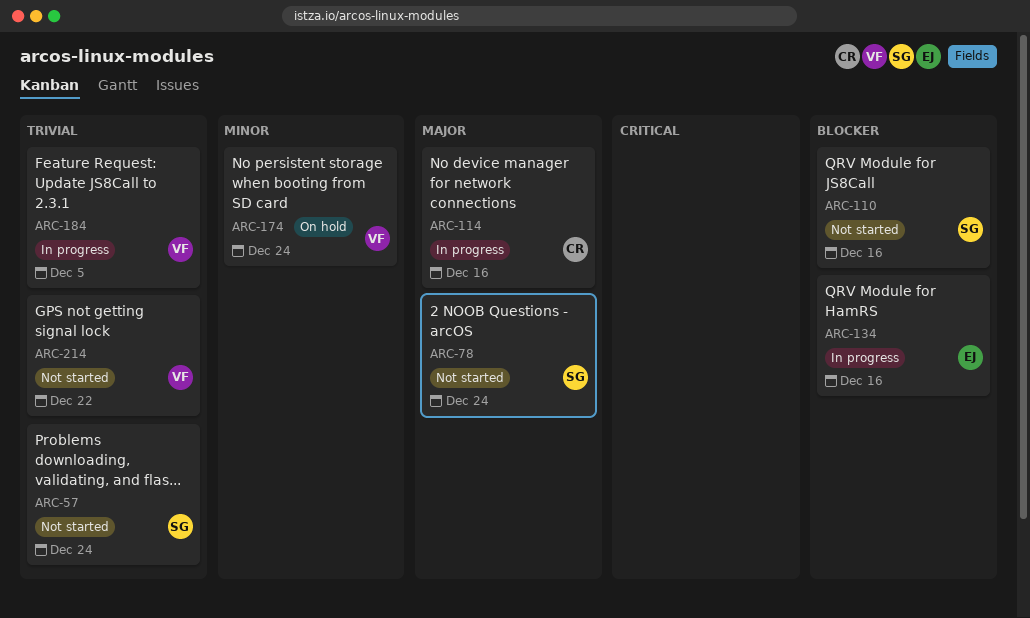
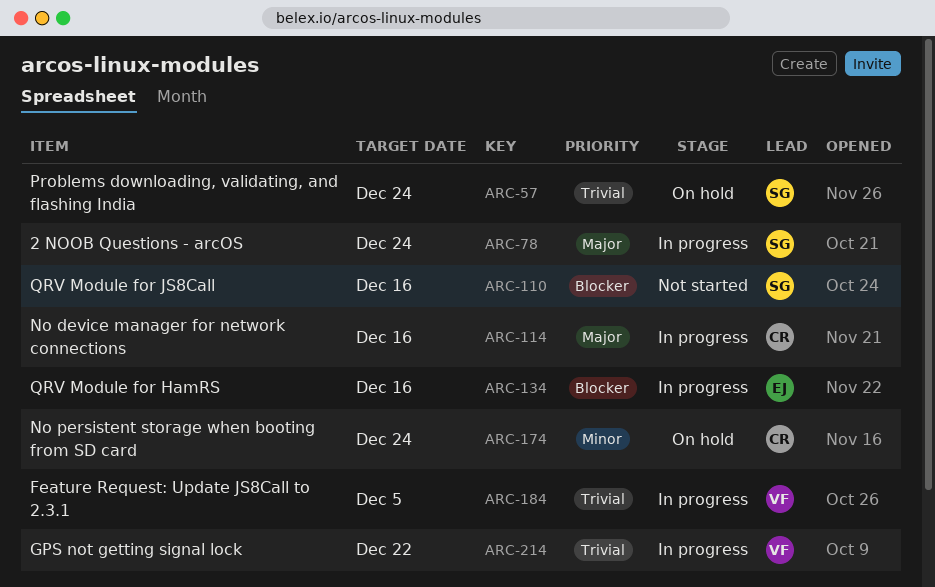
ARC-57, status: Not started -> On hold
ARC-78, status: Not started -> In progress
ARC-174, owner: VF -> CR
ARC-214, status: Not started -> In progress

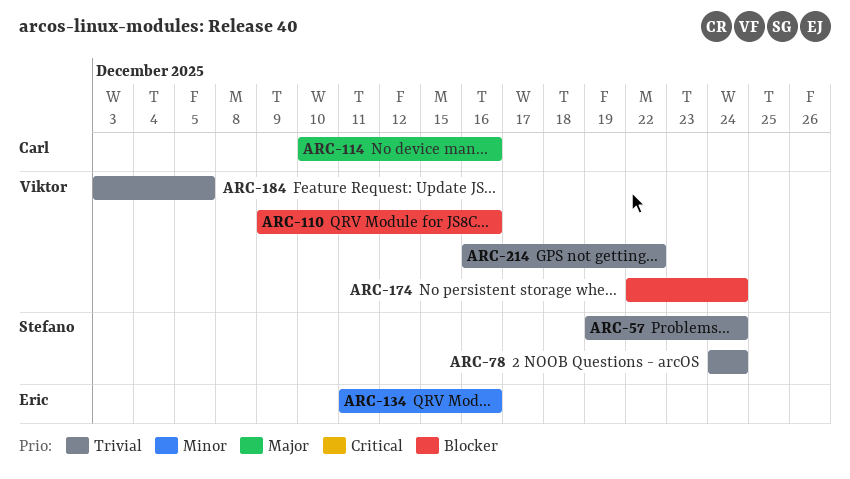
ARC-78, priority: Major -> Trivial
ARC-110, owner: Stefano -> Viktor
ARC-134, priority: Blocker -> Minor
ARC-174, owner: Carl -> Viktor
ARC-174, priority: Minor -> Blocker

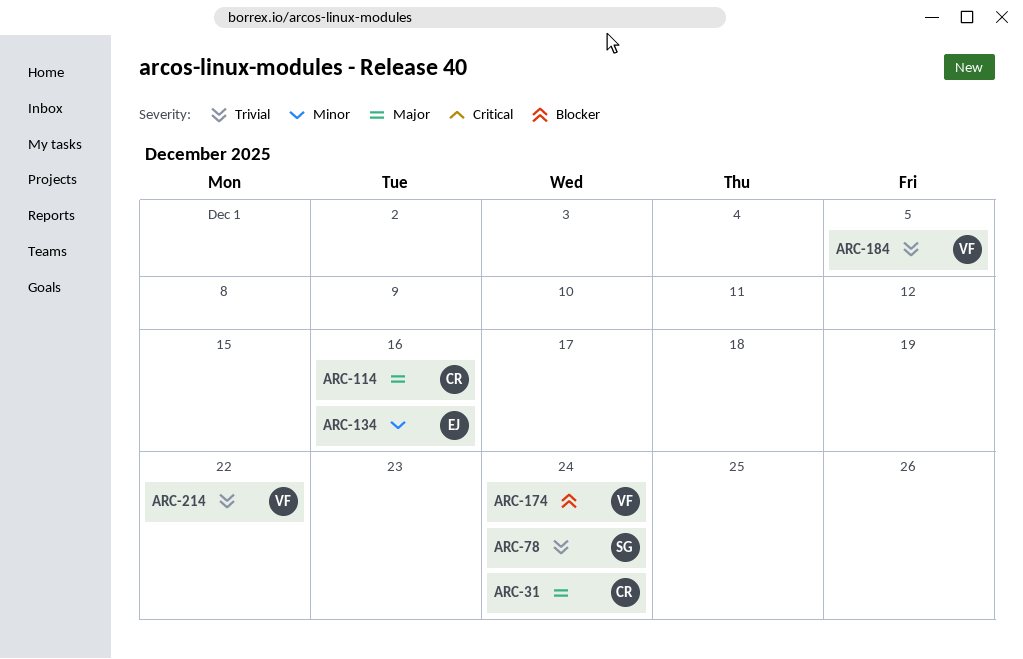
ARC-31: none -> present
ARC-57: present -> none
ARC-110: present -> none

